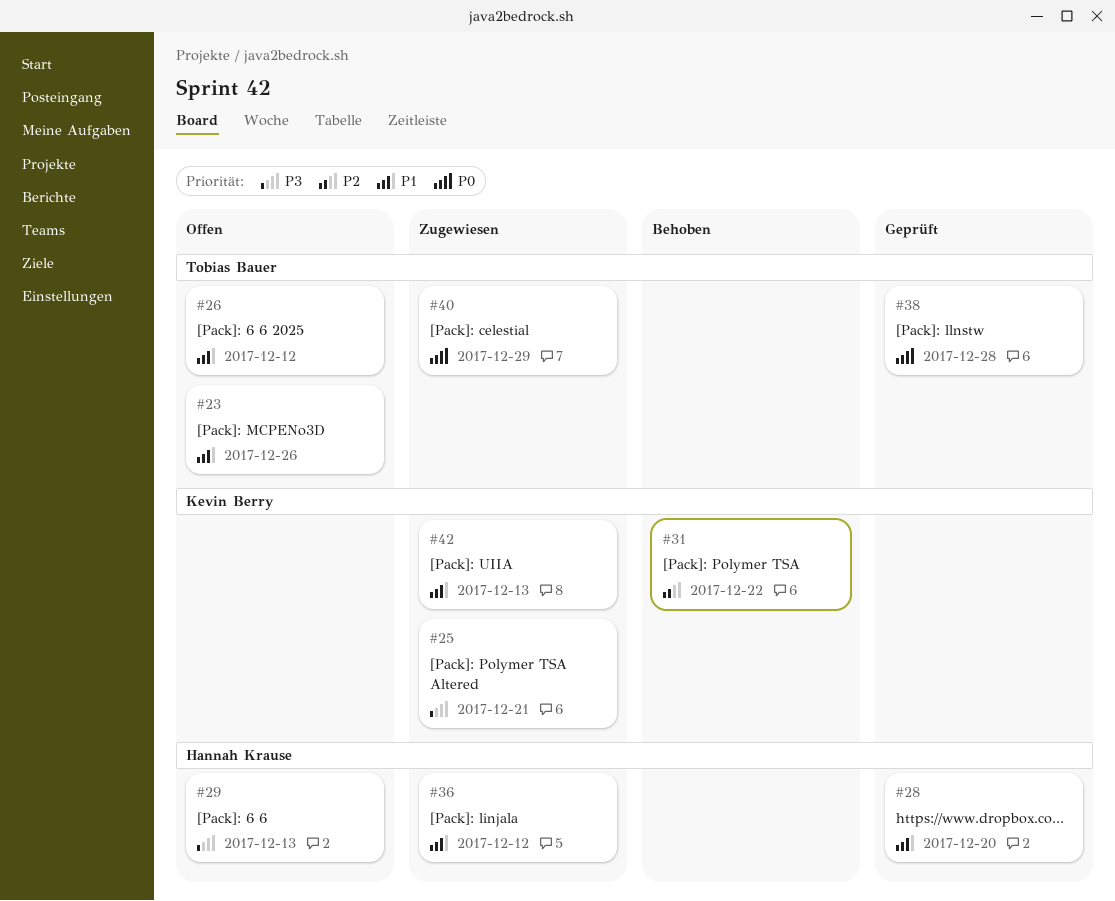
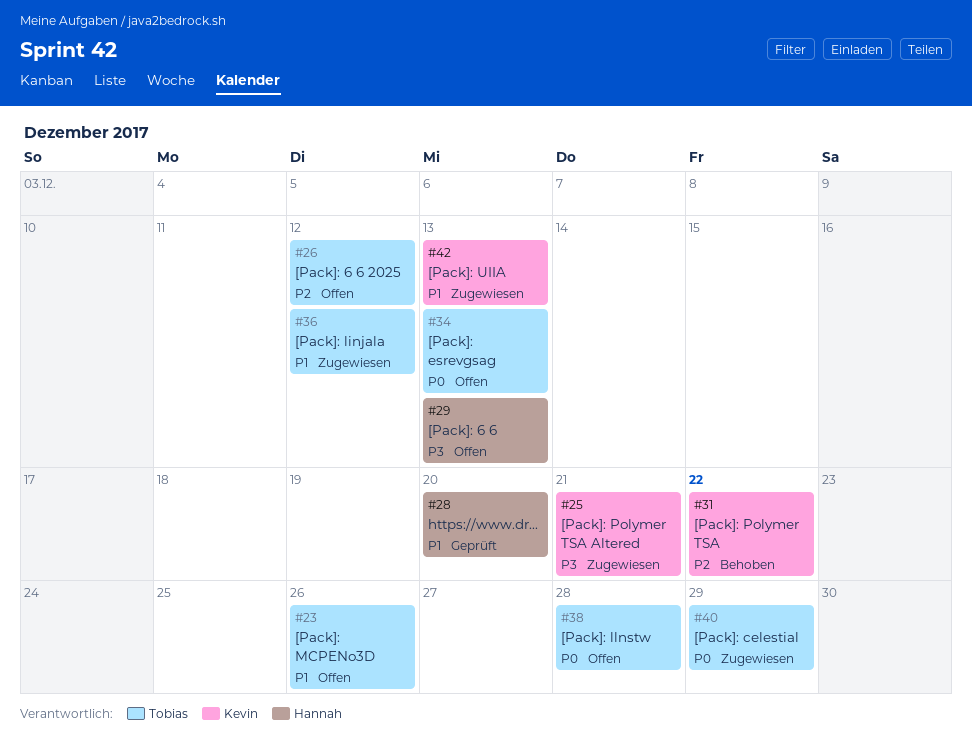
#26, priority: P1 -> P2
#34: none -> present
#36, owner: Hannah Krause -> Tobias Bauer
#38, status: Geprüft -> Offen

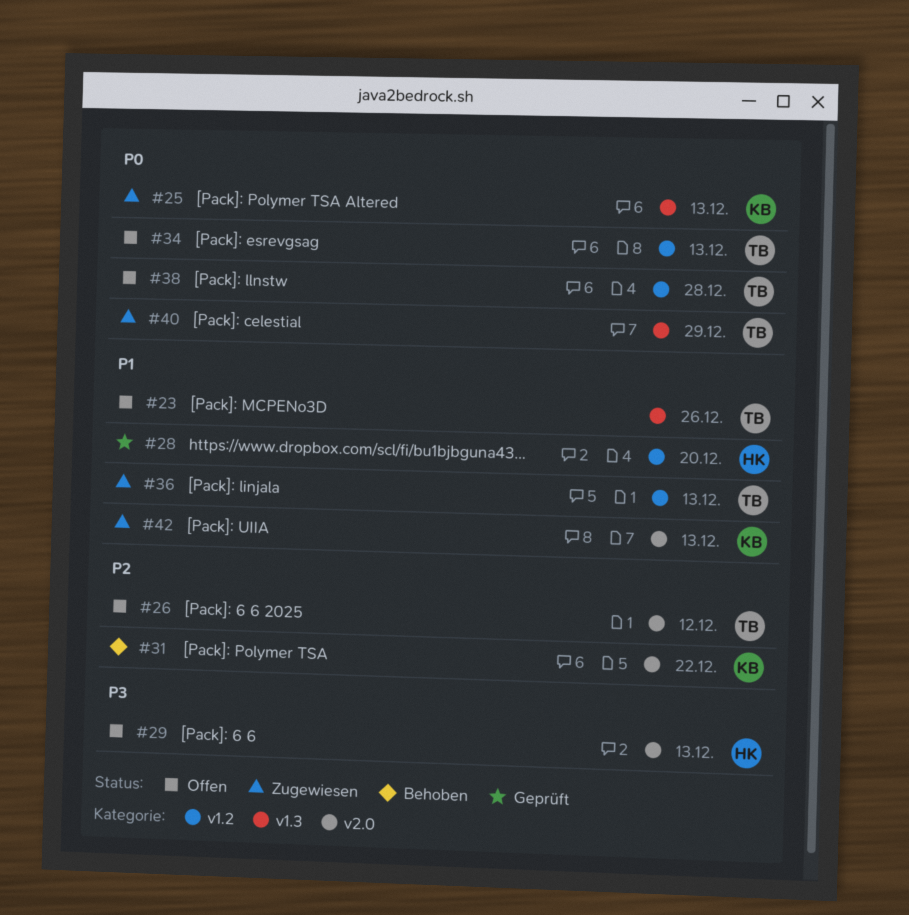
#25, priority: P3 -> P0
#25, due: Dec 21 -> Dec 13
#36, due: Dec 12 -> Dec 13

